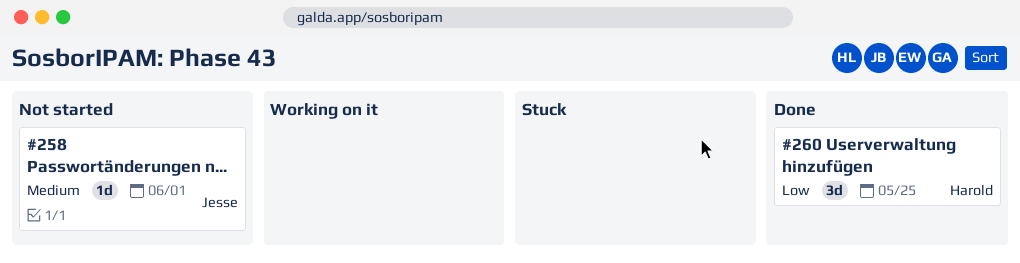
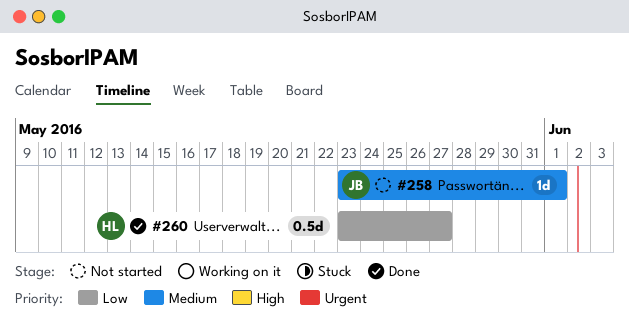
#260, estimate: 3d -> 0.5d
#260, due: May 25 -> May 27

